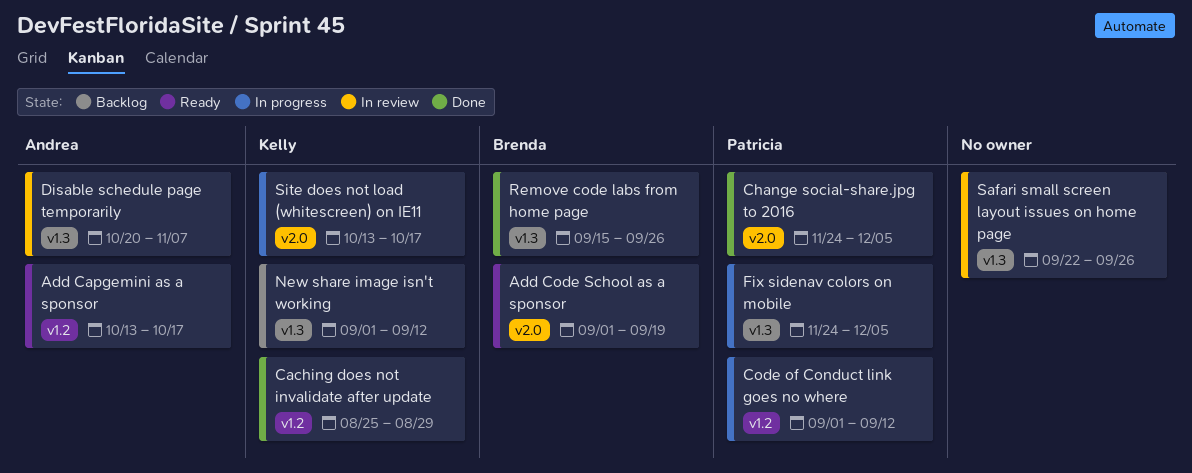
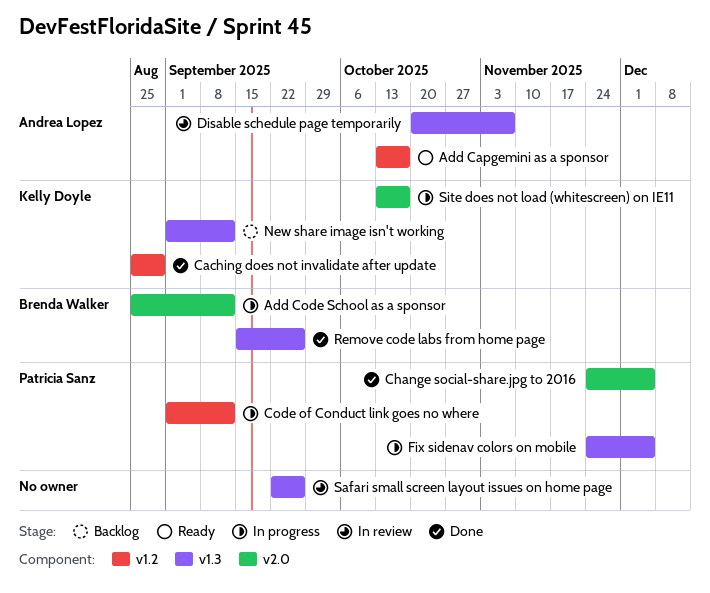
Add Code School as a sponsor, status: Ready -> In progress
Add Code School as a sponsor, start: Sep 1 -> Aug 25
Add Code School as a sponsor, due: Sep 19 -> Sep 12

